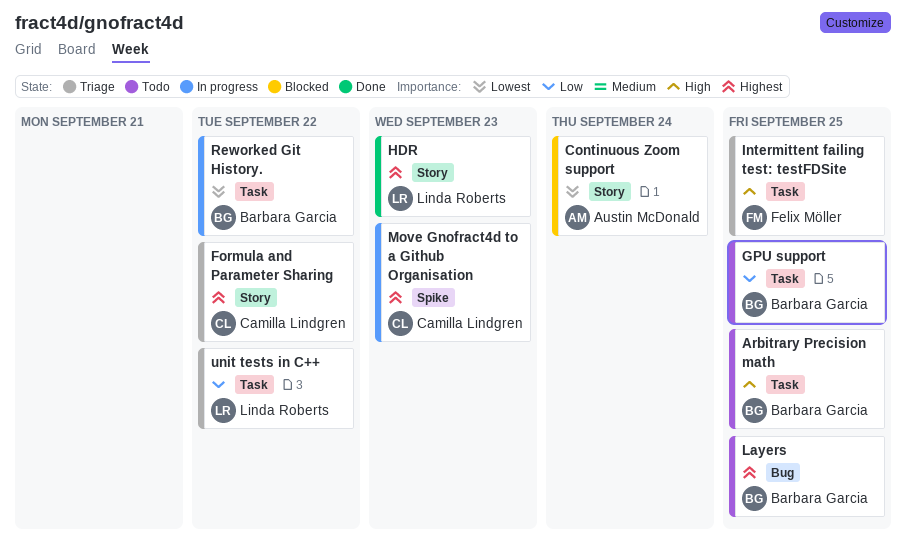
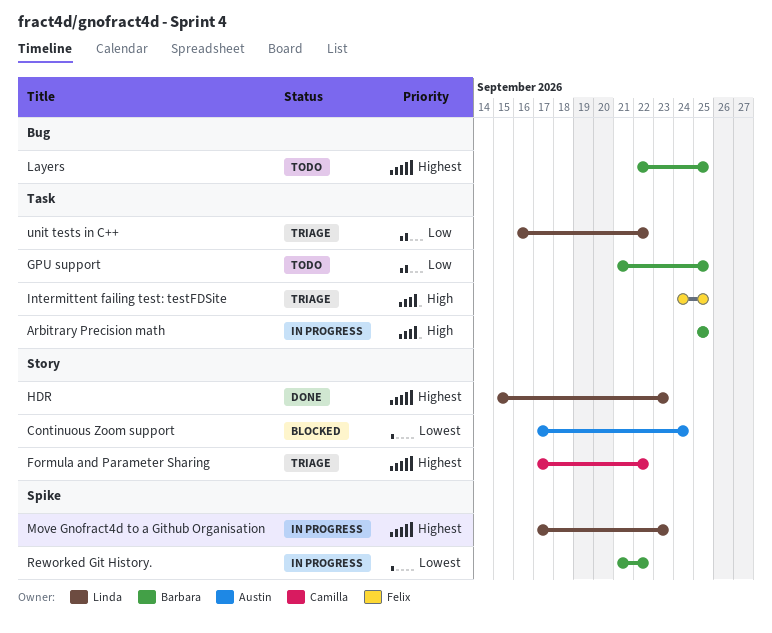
Arbitrary Precision math, status: Todo -> In progress
Move Gnofract4d to a Github Organisation, owner: Camilla Lindgren -> Linda Roberts
Reworked Git History., label: Task -> Spike

